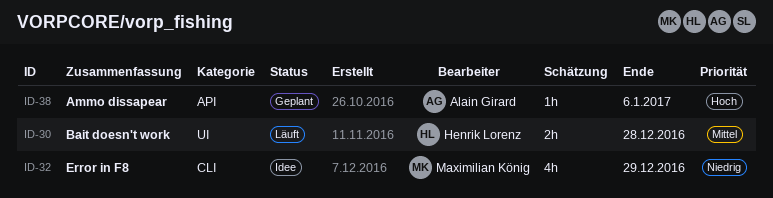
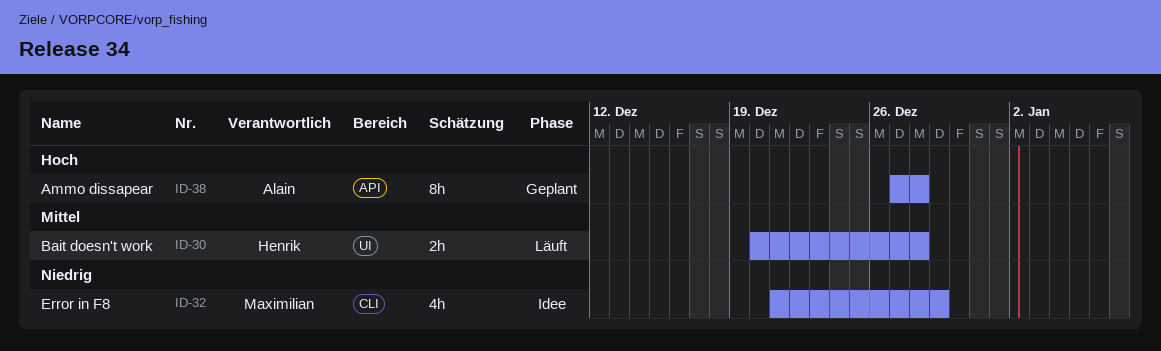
ID-38, estimate: 1h -> 8h
ID-38, due: Jan 6 -> Dec 28

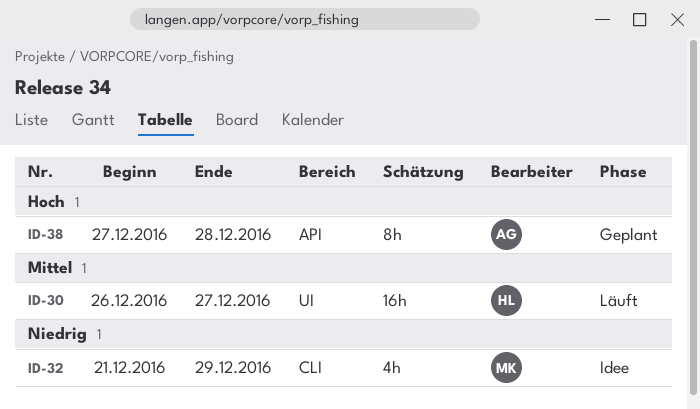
ID-30, estimate: 2h -> 16h
ID-30, start: Dec 20 -> Dec 26
ID-30, due: Dec 28 -> Dec 27

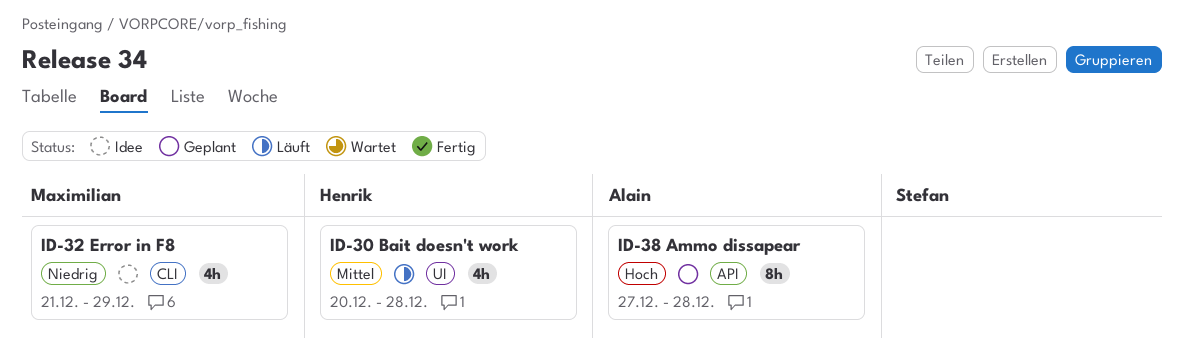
ID-30, estimate: 16h -> 4h
ID-30, start: Dec 26 -> Dec 20
ID-30, due: Dec 27 -> Dec 28

